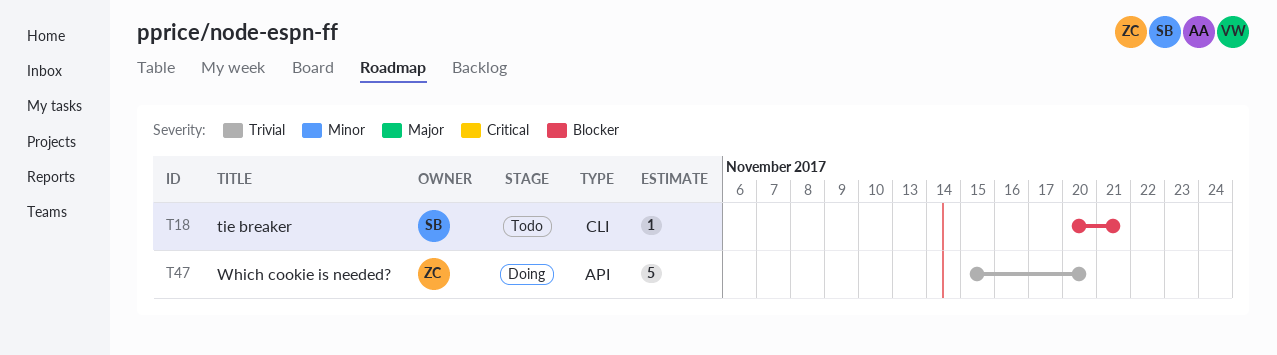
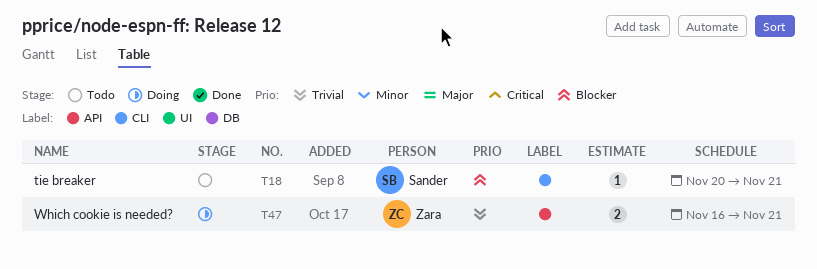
T47, estimate: 5 -> 2
T47, start: Nov 15 -> Nov 16
T47, due: Nov 20 -> Nov 21

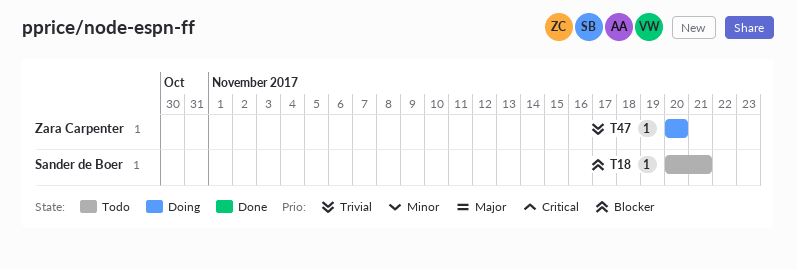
T47, estimate: 2 -> 1
T47, start: Nov 16 -> Nov 20
T47, due: Nov 21 -> Nov 20

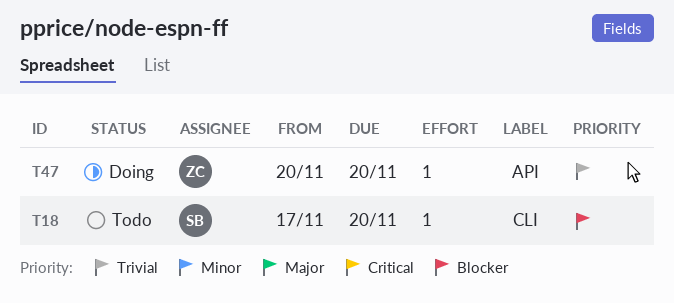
T18, start: Nov 20 -> Nov 17
T18, due: Nov 21 -> Nov 20

